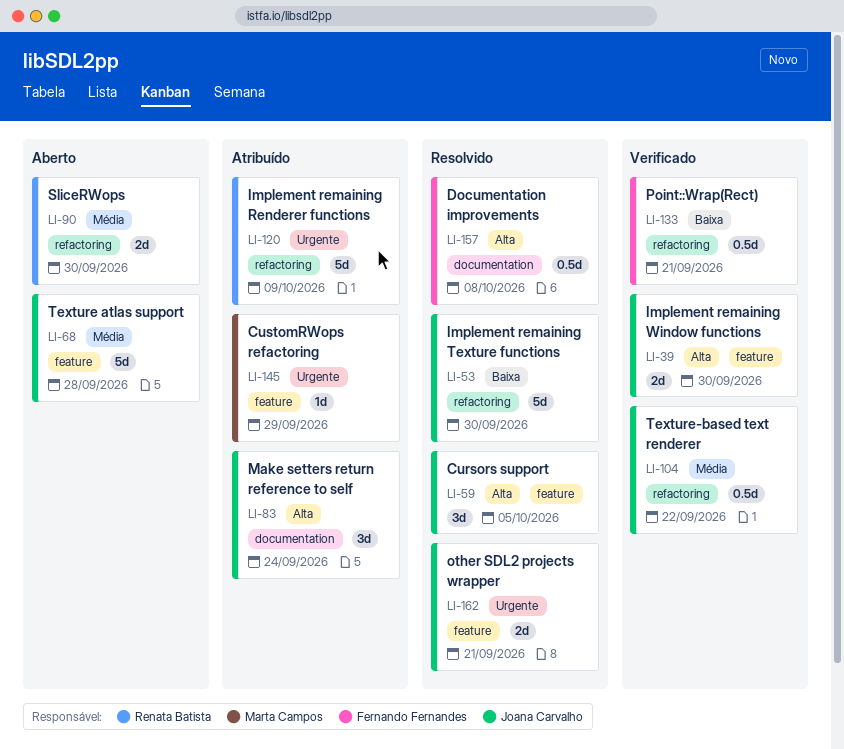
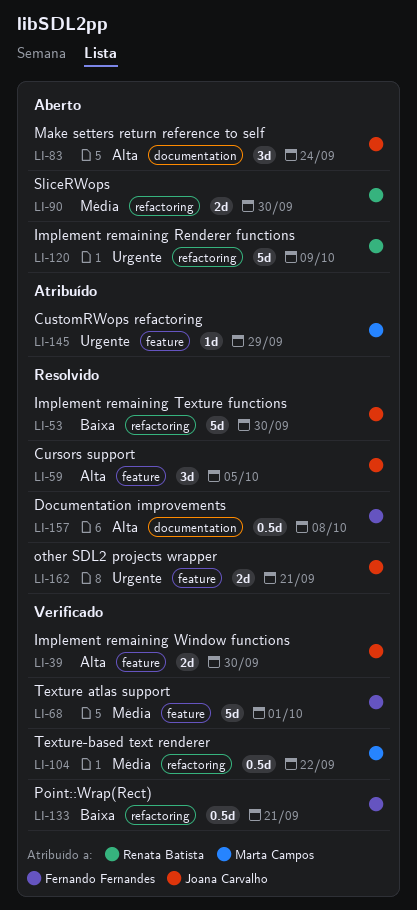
LI-68, status: Aberto -> Verificado
LI-68, owner: Joana Carvalho -> Fernando Fernandes
LI-68, due: Sep 28 -> Oct 1
LI-83, status: Atribuído -> Aberto
LI-104, owner: Joana Carvalho -> Marta Campos
LI-120, status: Atribuído -> Aberto

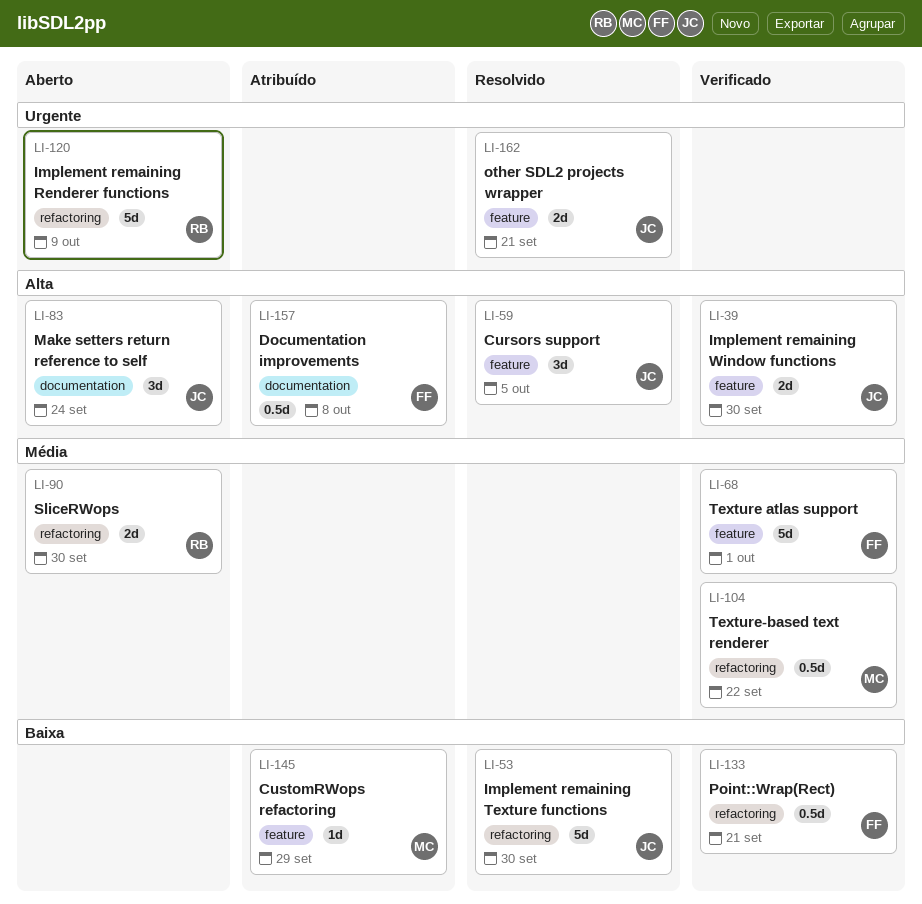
LI-145, priority: Urgente -> Baixa
LI-157, status: Resolvido -> Atribuído

